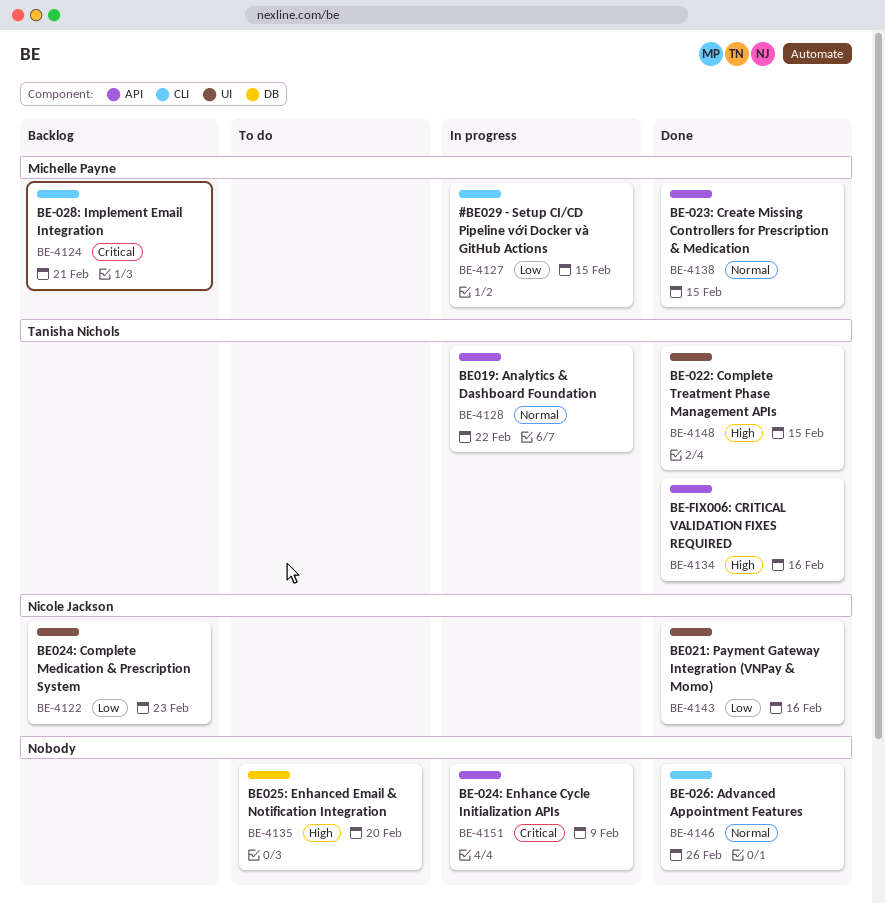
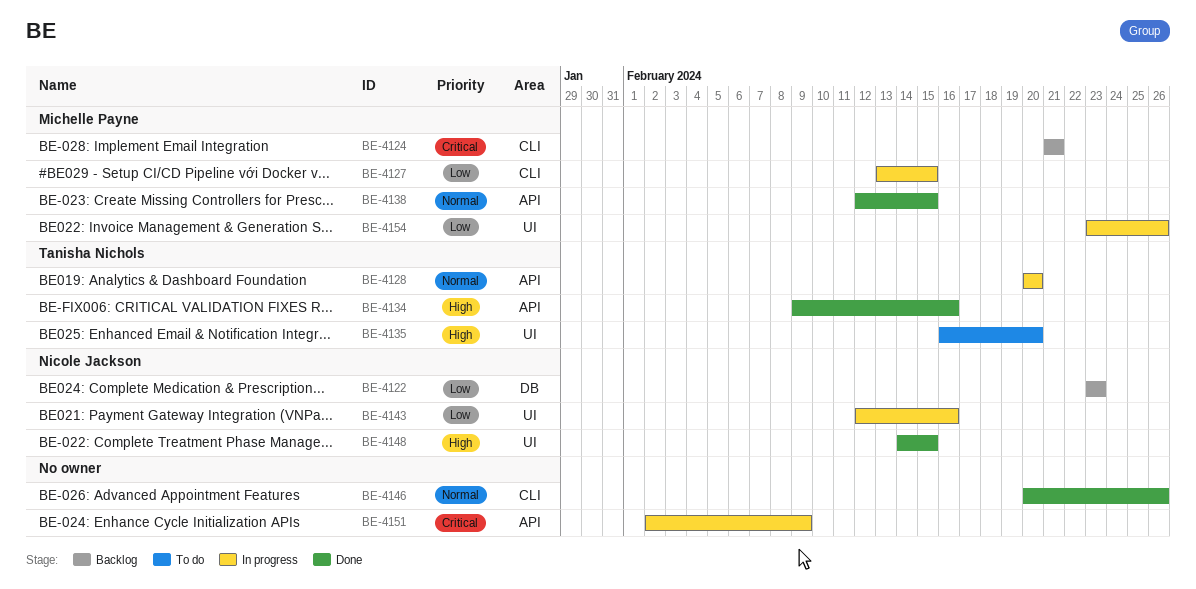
BE-4122, label: UI -> DB
BE-4128, due: Feb 22 -> Feb 20
BE-4135, owner: none -> Tanisha Nichols
BE-4135, label: DB -> UI
BE-4143, status: Done -> In progress
BE-4148, owner: Tanisha Nichols -> Nicole Jackson
BE-4154: none -> present

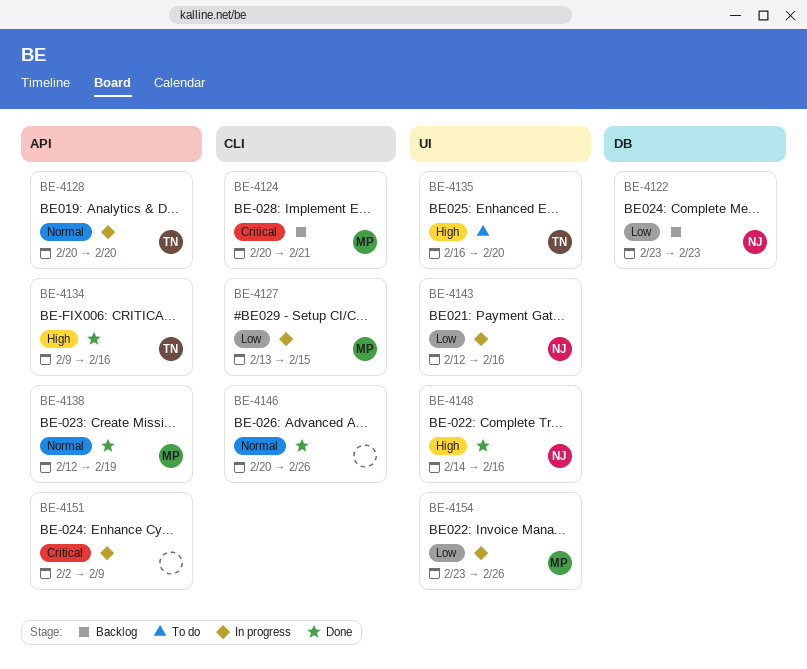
BE-4124, start: Feb 21 -> Feb 20
BE-4138, due: Feb 15 -> Feb 19
BE-4148, due: Feb 15 -> Feb 16

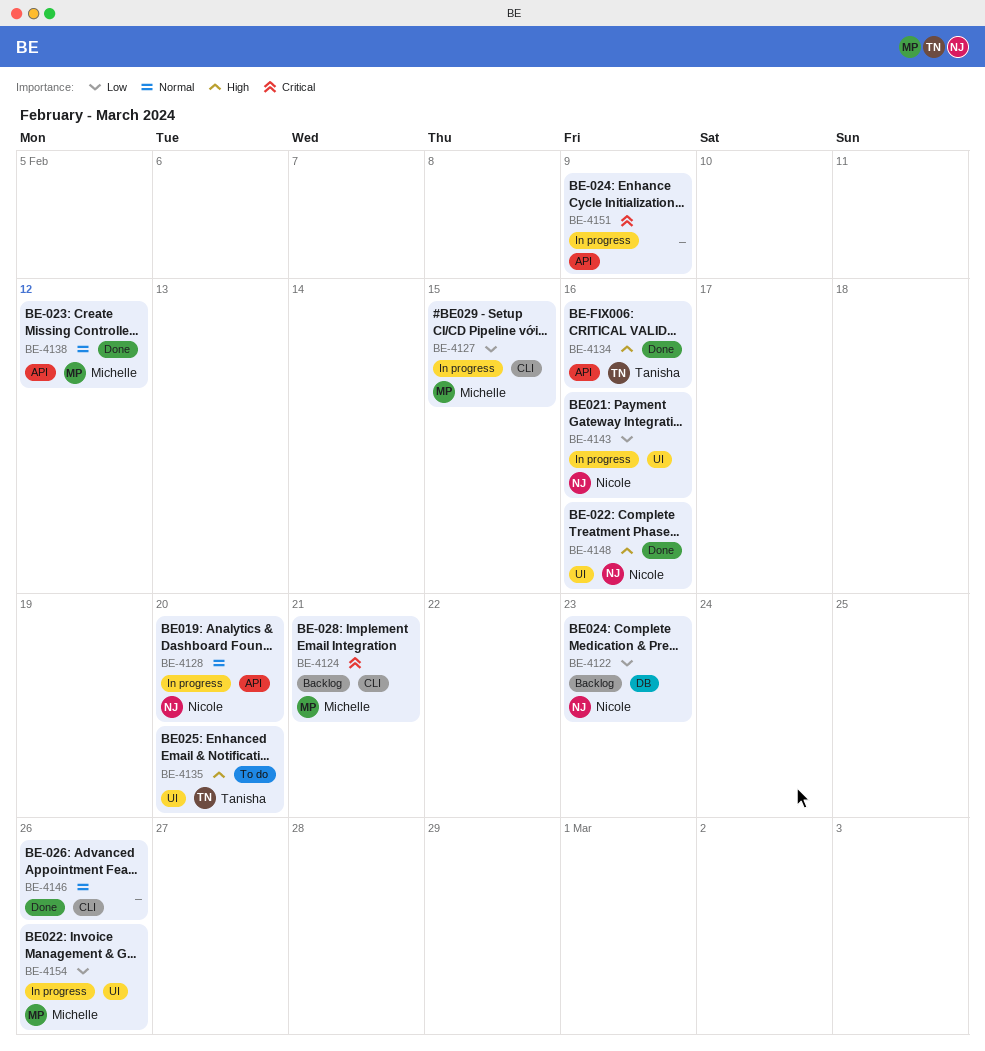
BE-4128, owner: Tanisha -> Nicole
BE-4138, due: Feb 19 -> Feb 12

